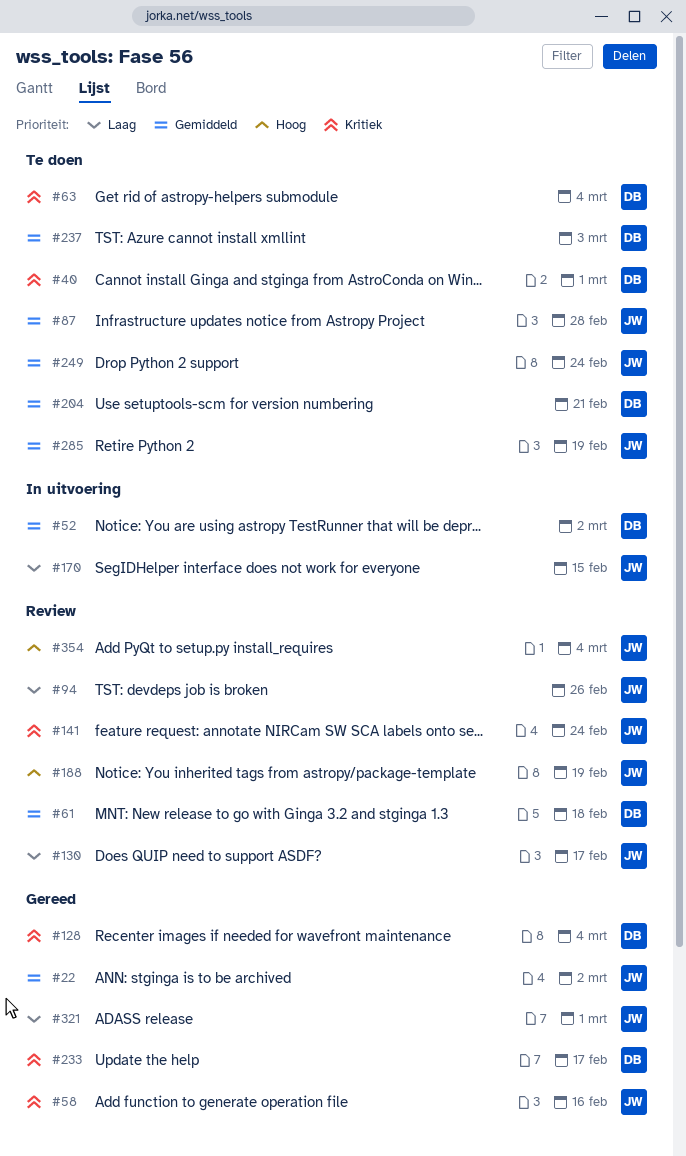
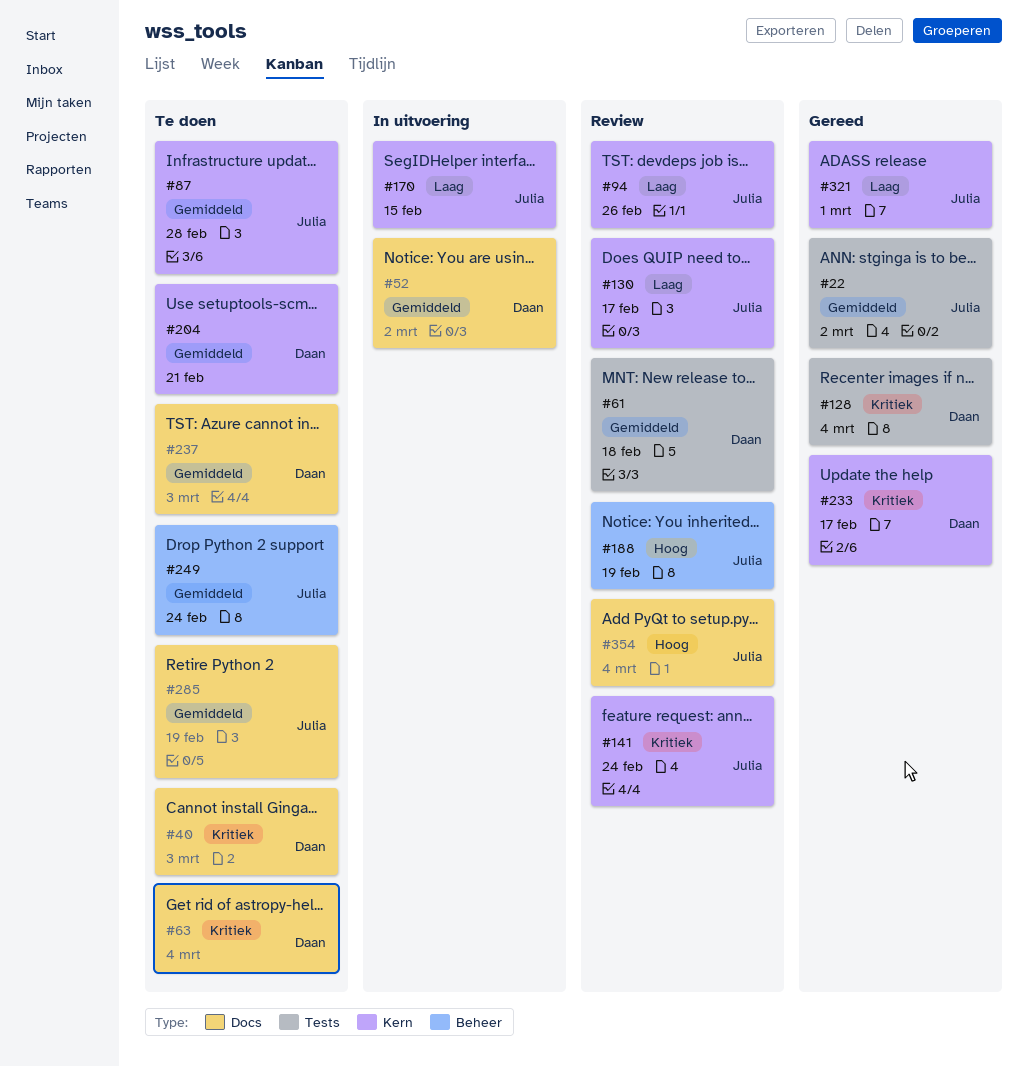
#40, due: Mar 1 -> Mar 3
#58: present -> none

